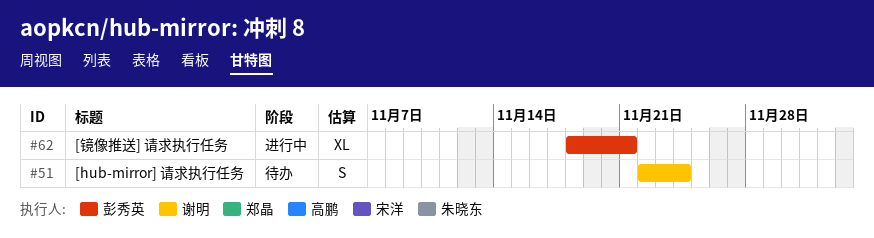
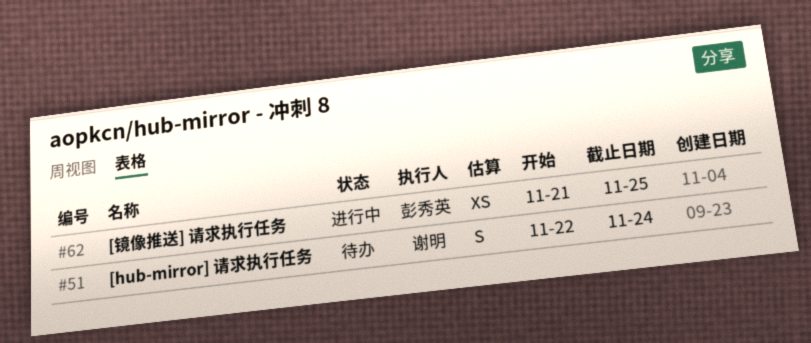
#62, estimate: XL -> XS
#62, start: Nov 18 -> Nov 21
#62, due: Nov 21 -> Nov 25

